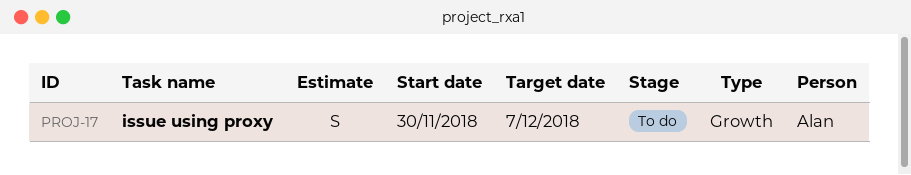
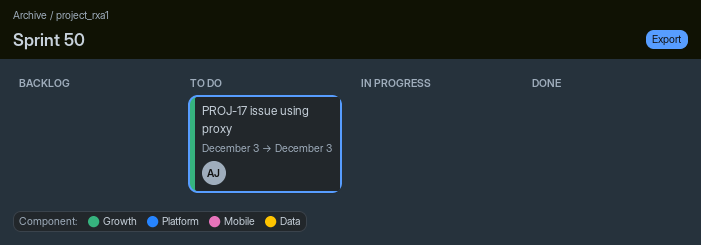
PROJ-17, start: Nov 30 -> Dec 3
PROJ-17, due: Dec 7 -> Dec 3

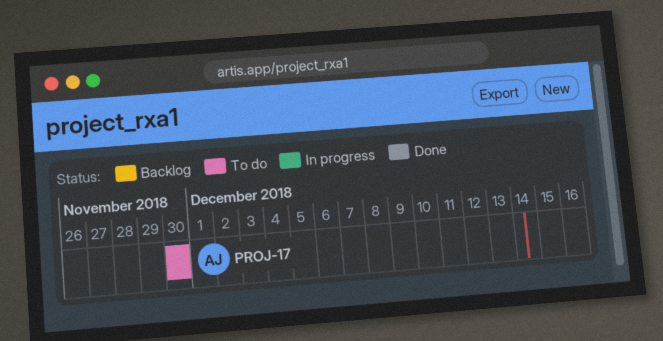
PROJ-17, start: Dec 3 -> Nov 30
PROJ-17, due: Dec 3 -> Nov 30

